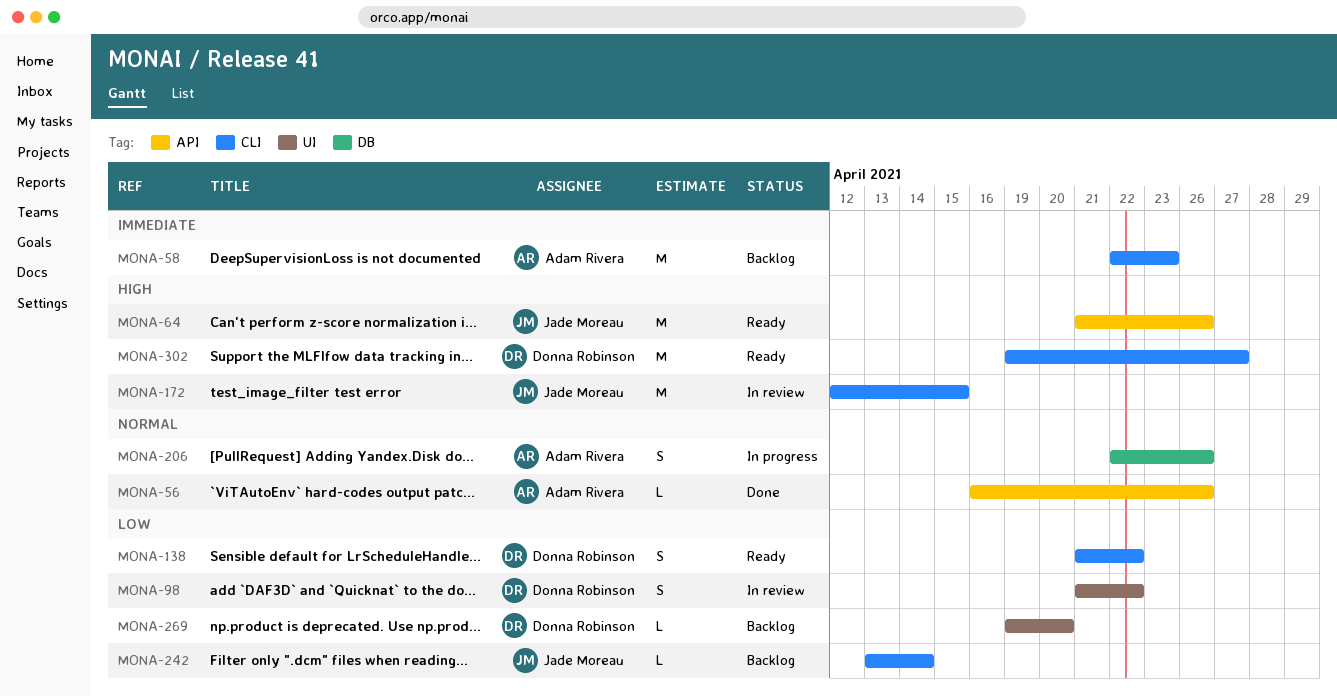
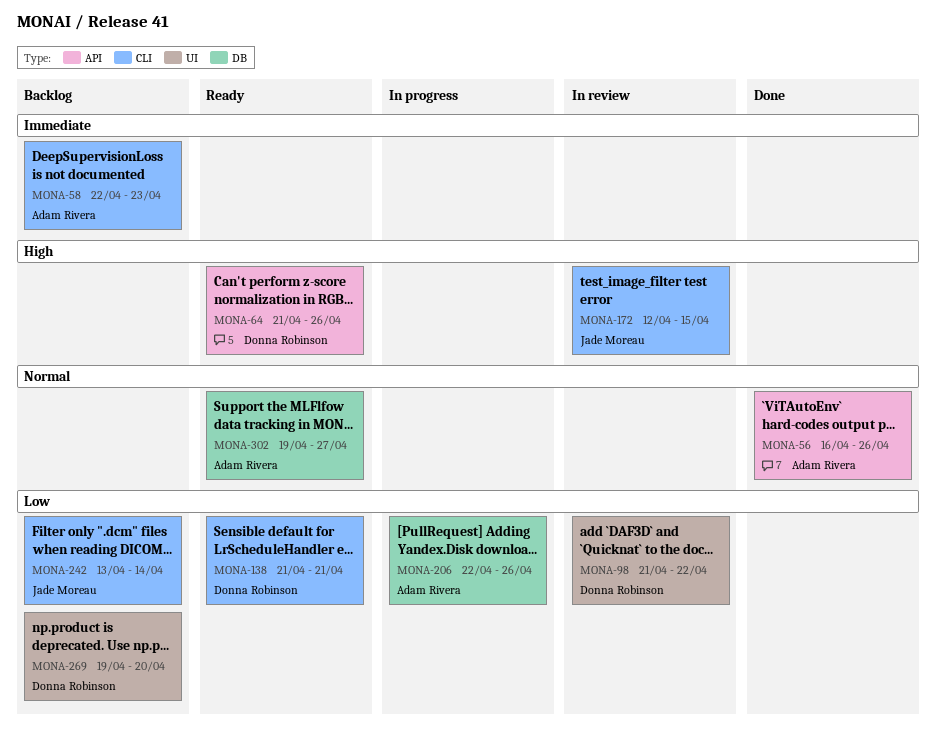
MONA-64, owner: Jade Moreau -> Donna Robinson
MONA-138, due: Apr 22 -> Apr 21
MONA-206, priority: Normal -> Low
MONA-302, owner: Donna Robinson -> Adam Rivera
MONA-302, priority: High -> Normal
MONA-302, label: CLI -> DB

